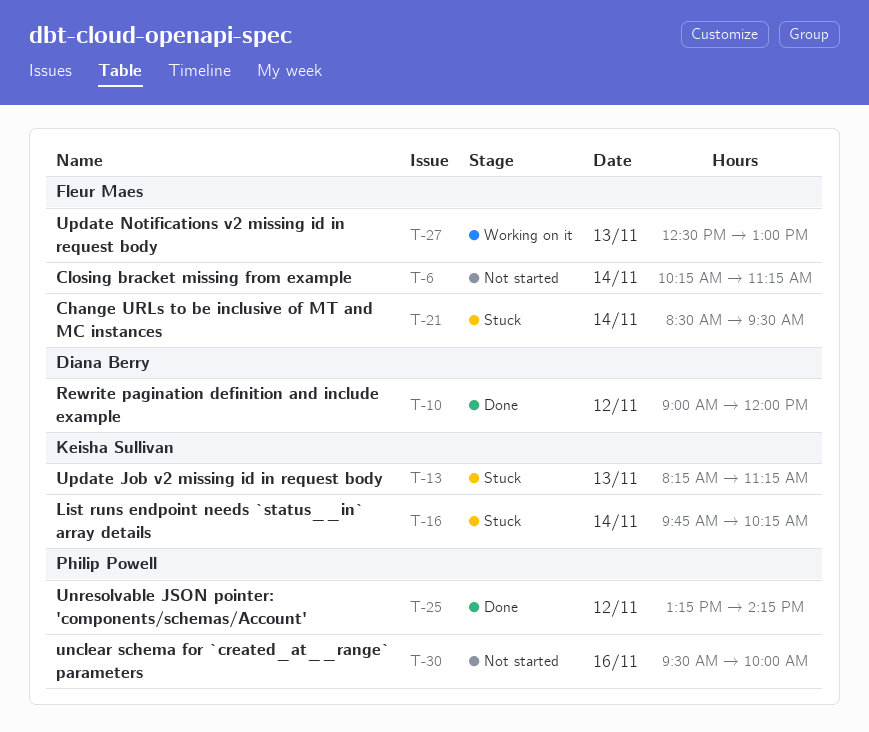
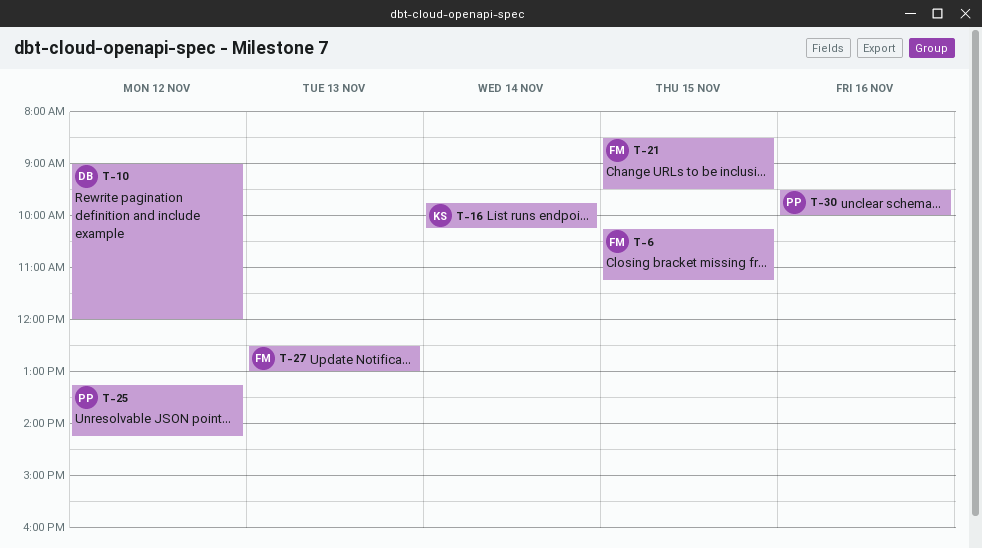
T-6, day: Nov 14 -> Nov 15
T-13: present -> none
T-21, day: Nov 14 -> Nov 15

